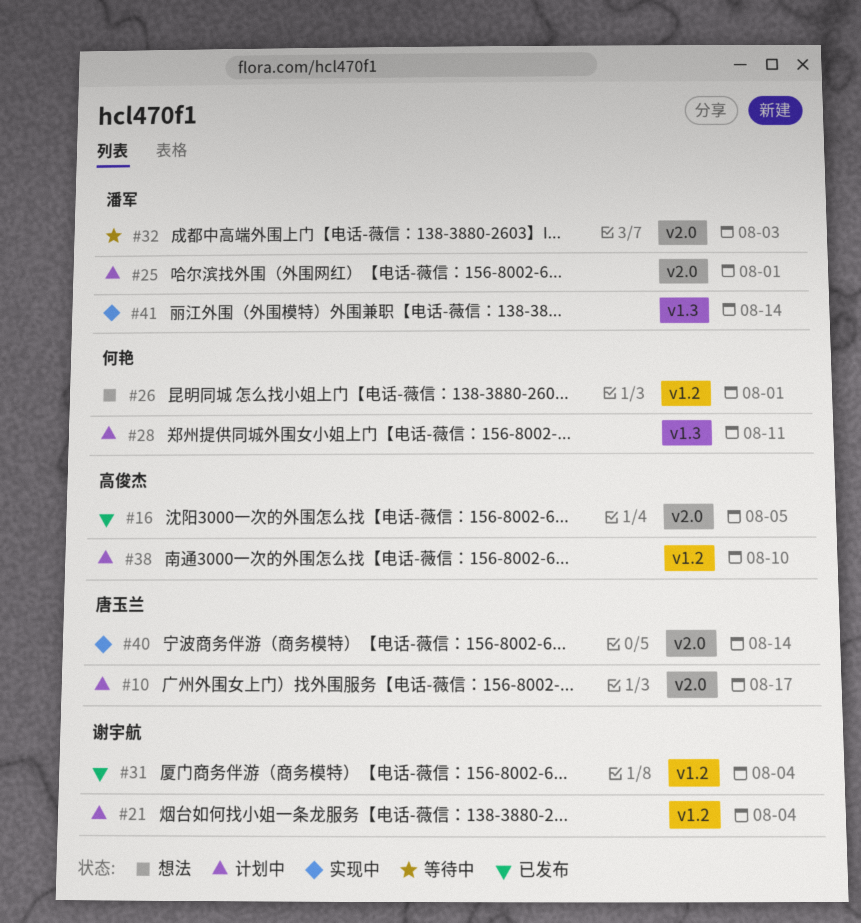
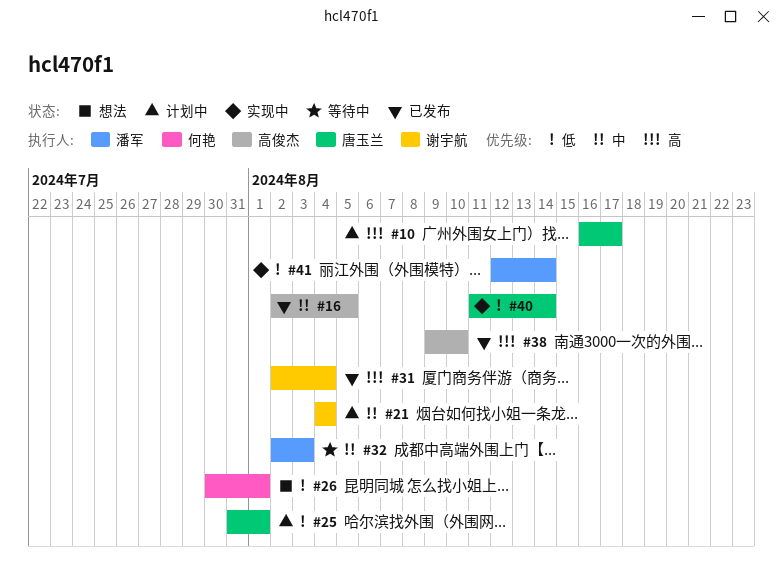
#25, owner: 潘军 -> 唐玉兰
#28: present -> none
#38, status: 计划中 -> 已发布

